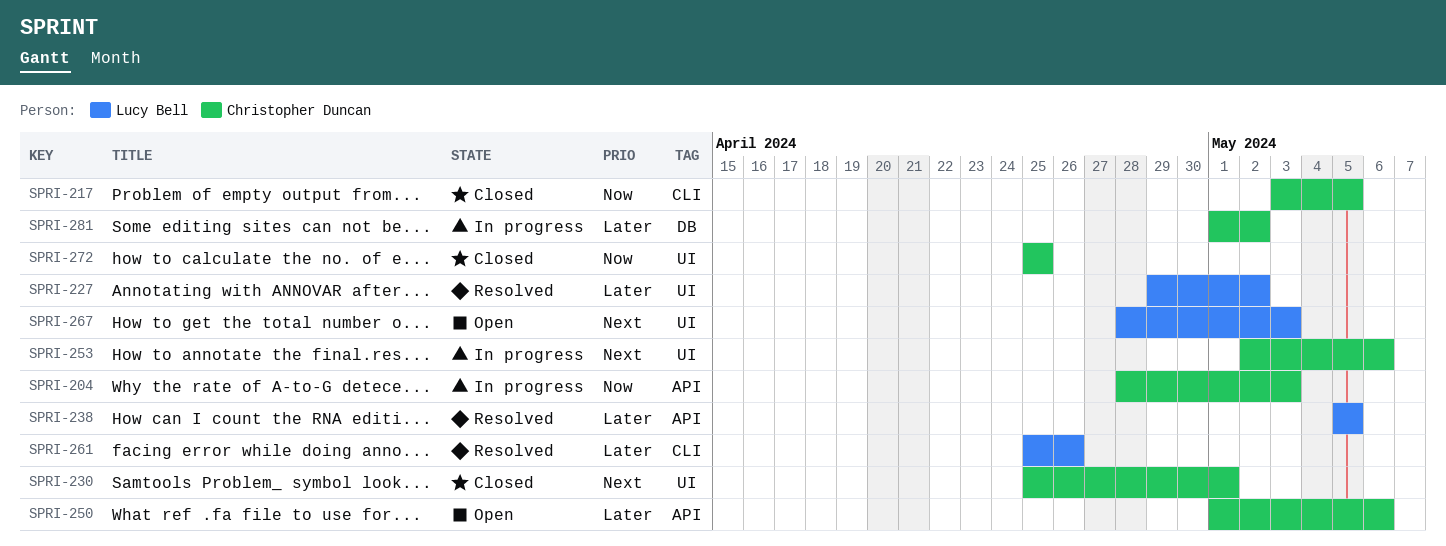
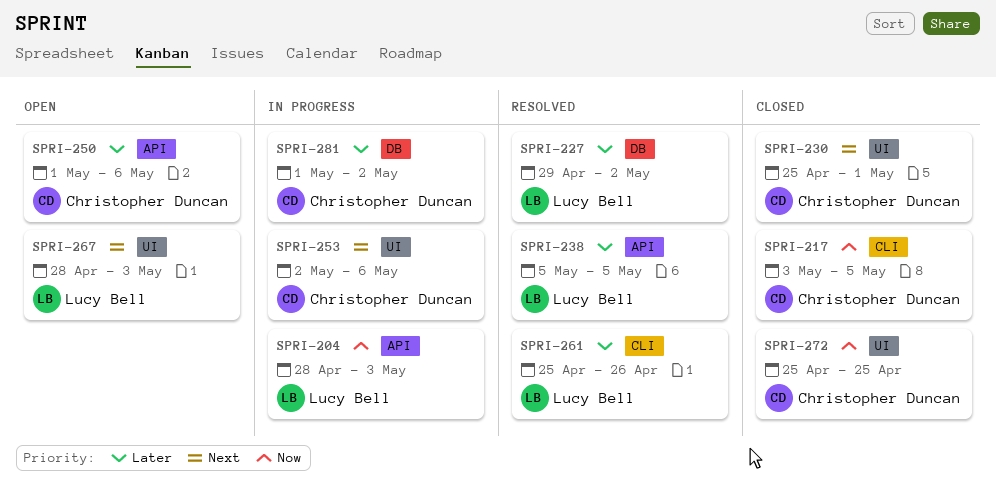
SPRI-204, owner: Christopher Duncan -> Lucy Bell
SPRI-227, label: UI -> DB

